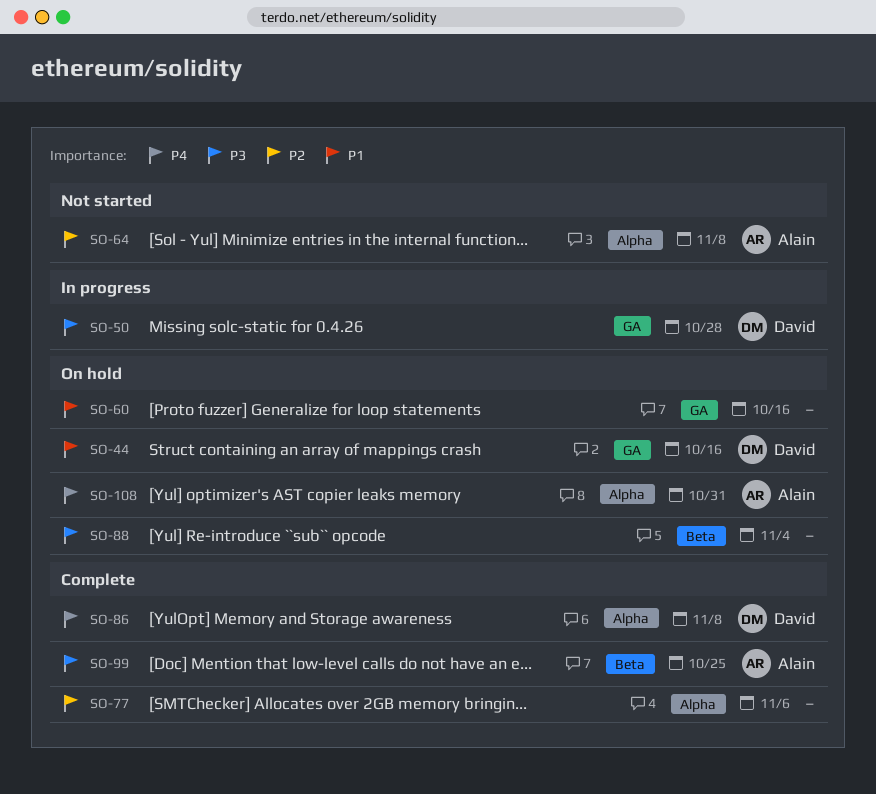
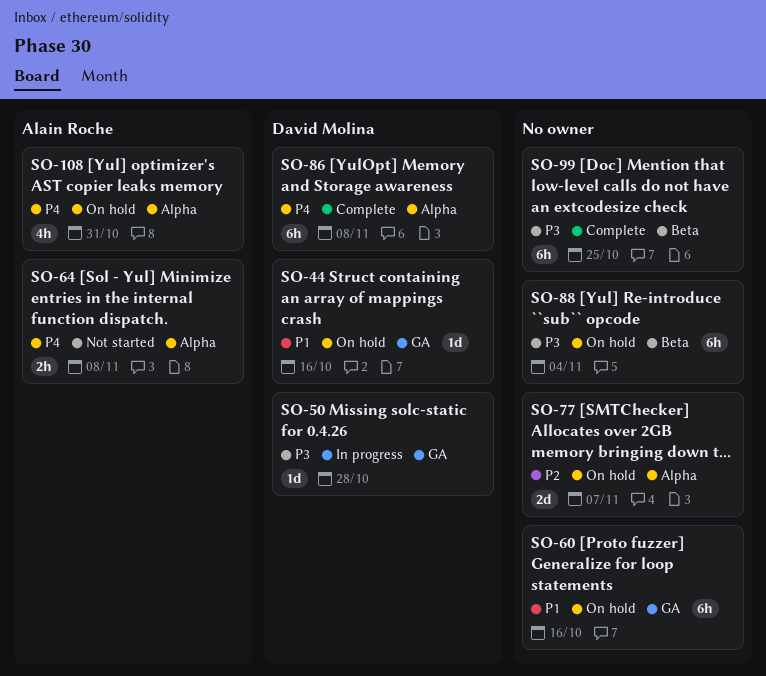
SO-64, priority: P2 -> P4
SO-77, status: Complete -> On hold
SO-77, due: Nov 6 -> Nov 7
SO-99, owner: Alain Roche -> none

